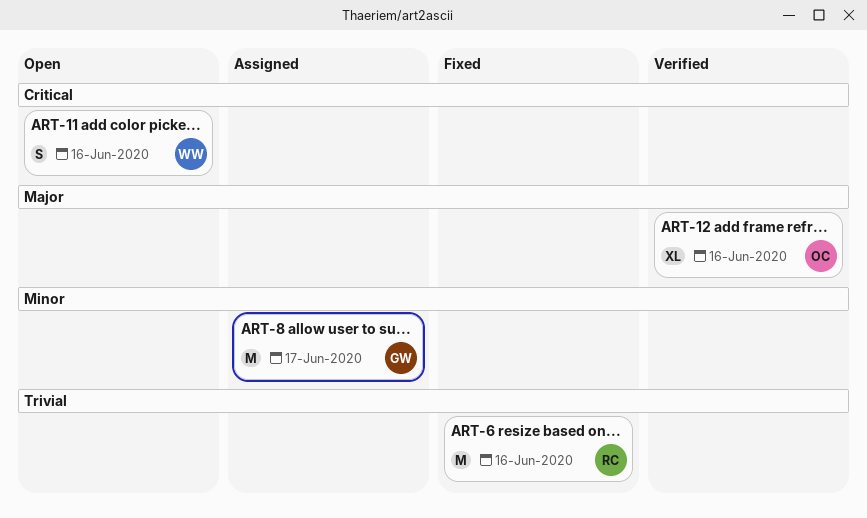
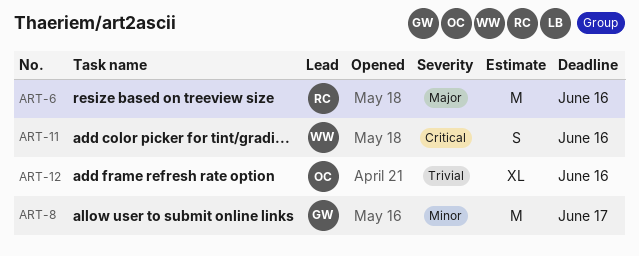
ART-6, priority: Trivial -> Major
ART-12, priority: Major -> Trivial

